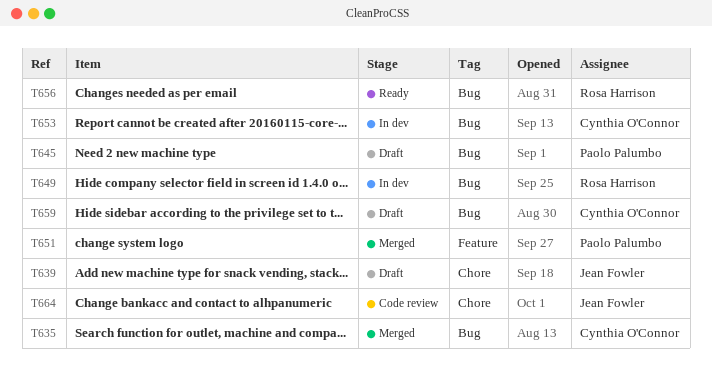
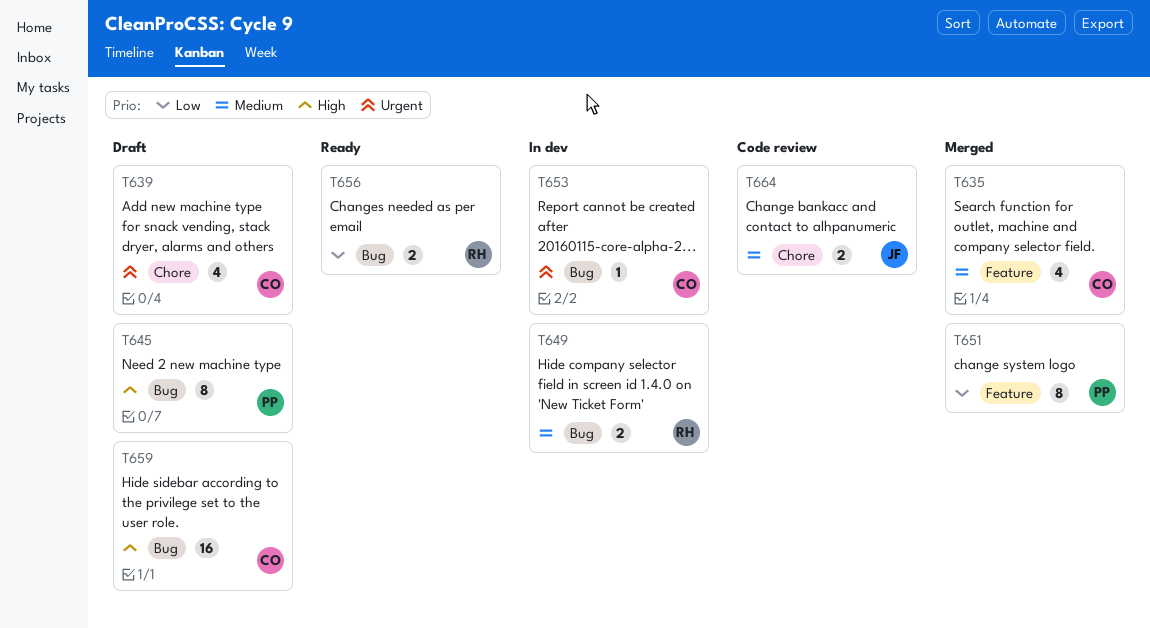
T635, label: Bug -> Feature
T639, owner: Jean Fowler -> Cynthia O'Connor

